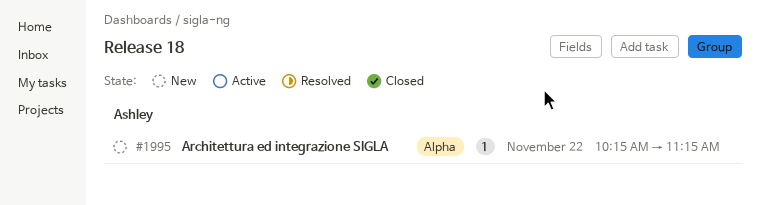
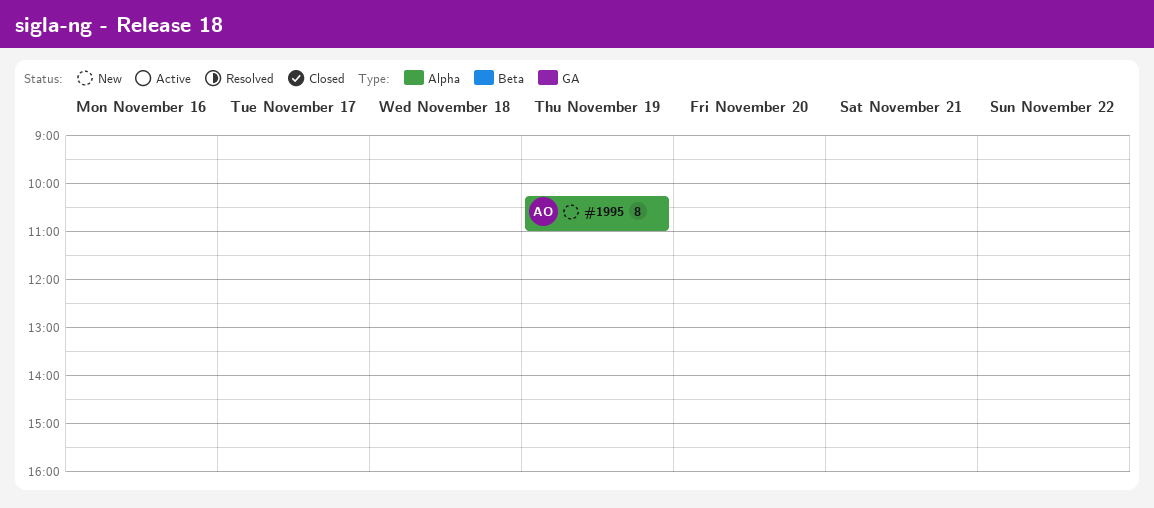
#1995, estimate: 1 -> 8
#1995, day: Nov 22 -> Nov 19
#1995, ends: 11:15 -> 11:00

